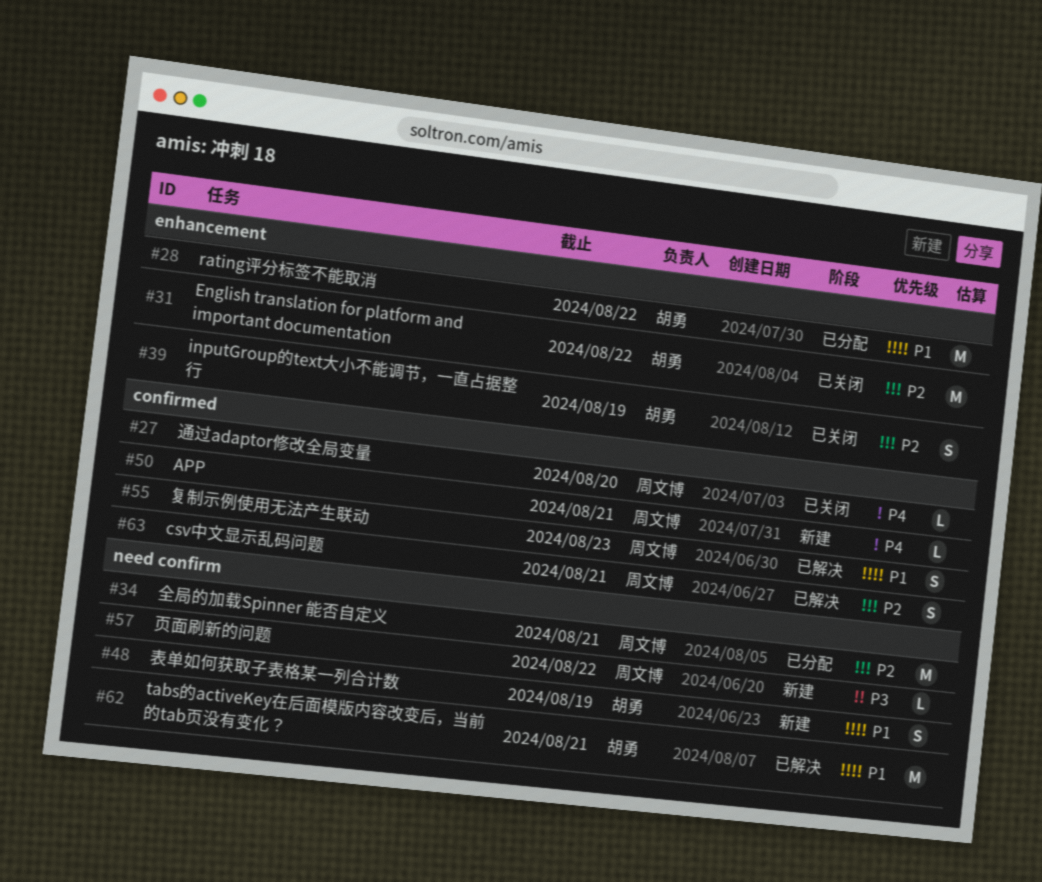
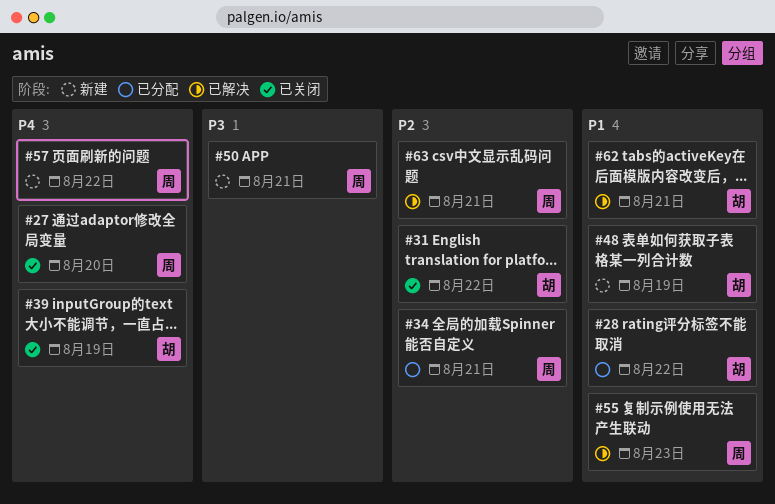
#39, priority: P2 -> P4
#50, priority: P4 -> P3
#57, priority: P3 -> P4

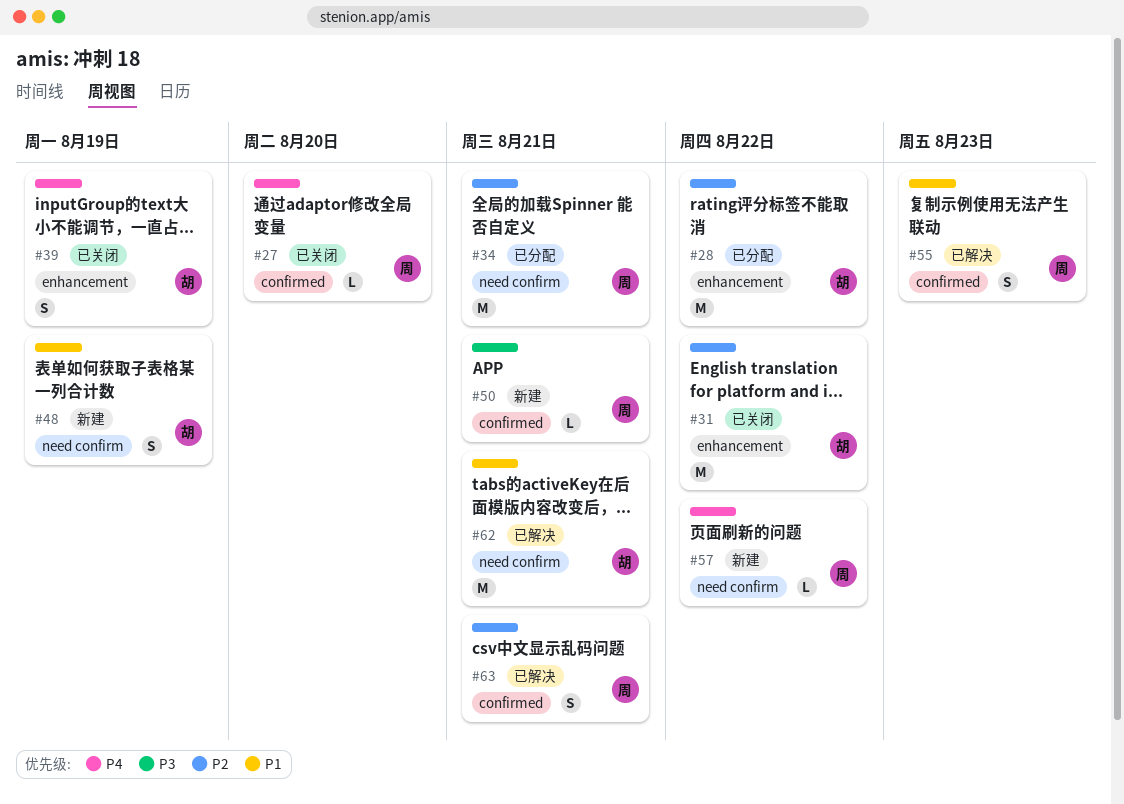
#28, priority: P1 -> P2

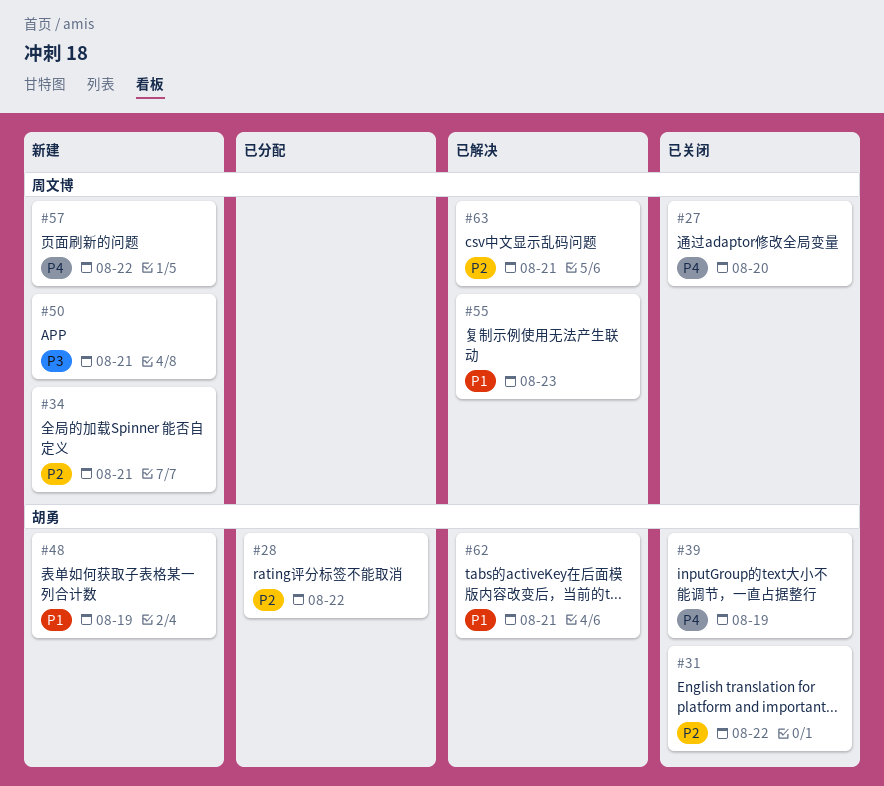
#34, status: 已分配 -> 新建

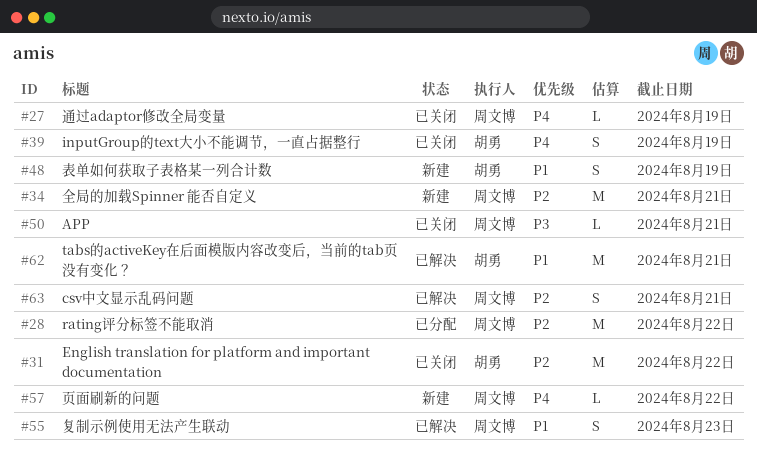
#27, due: Aug 20 -> Aug 19
#28, owner: 胡勇 -> 周文博
#50, status: 新建 -> 已关闭

